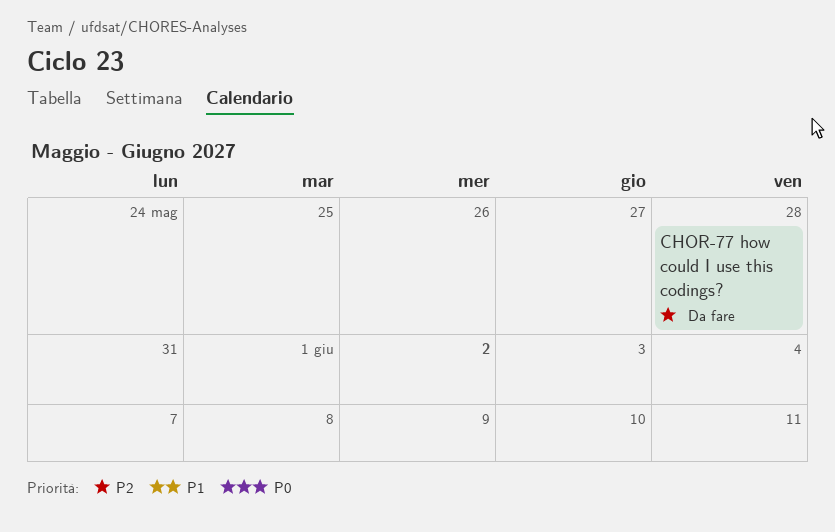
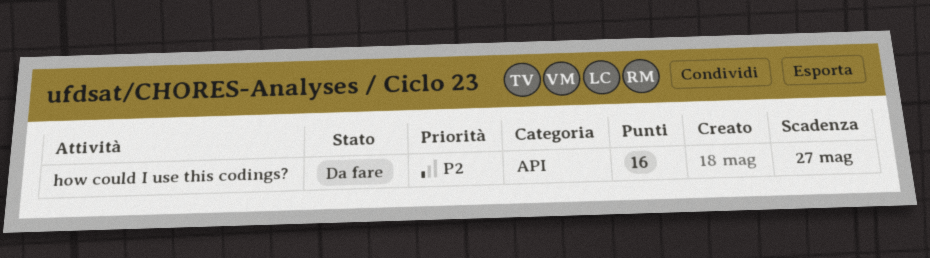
how could I use this codings?, due: May 28 -> May 27

